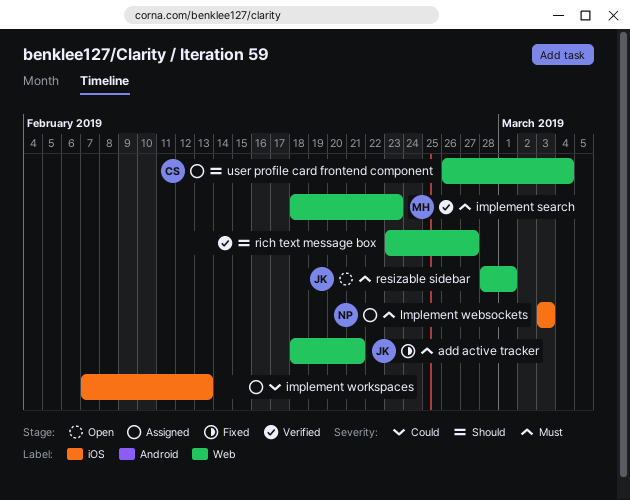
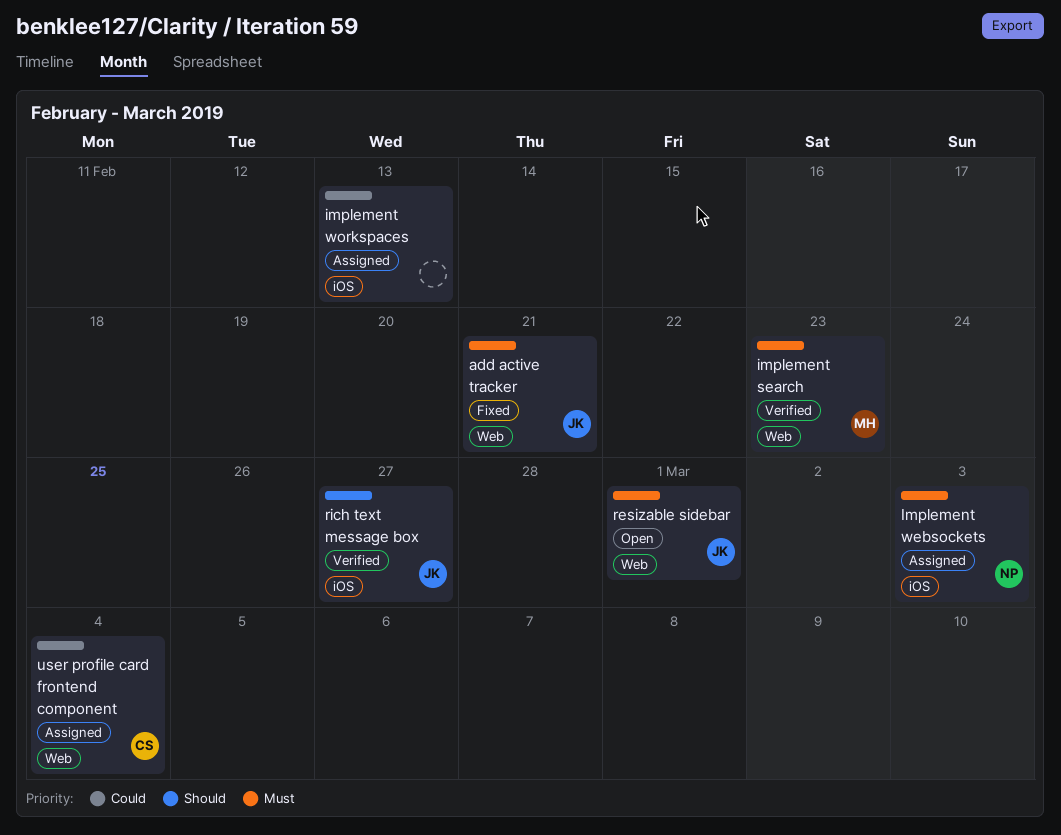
rich text message box, owner: none -> JK
rich text message box, label: Web -> iOS
user profile card frontend component, priority: Should -> Could

